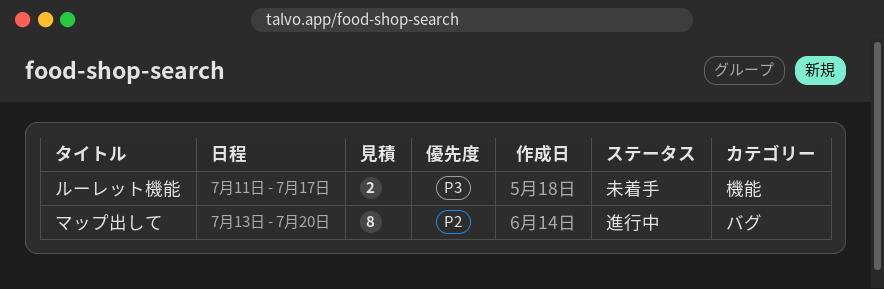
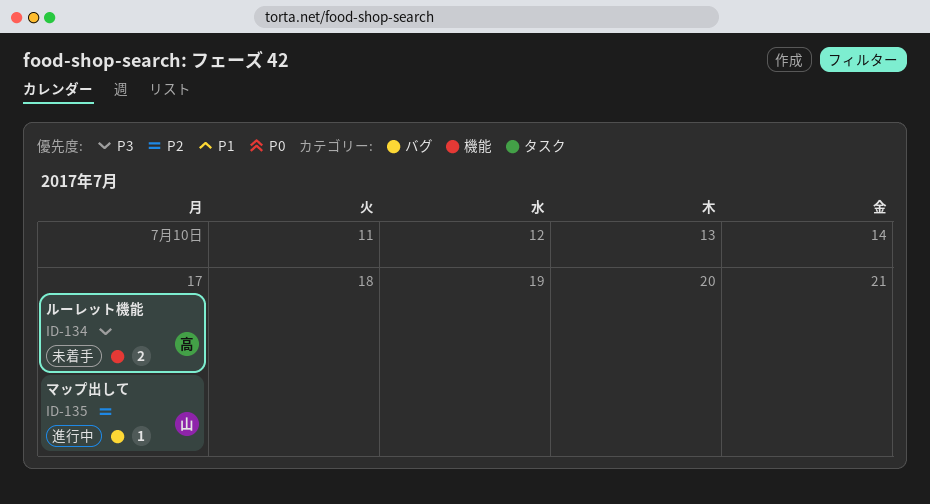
マップ出して, estimate: 8 -> 1
マップ出して, due: Jul 20 -> Jul 17

